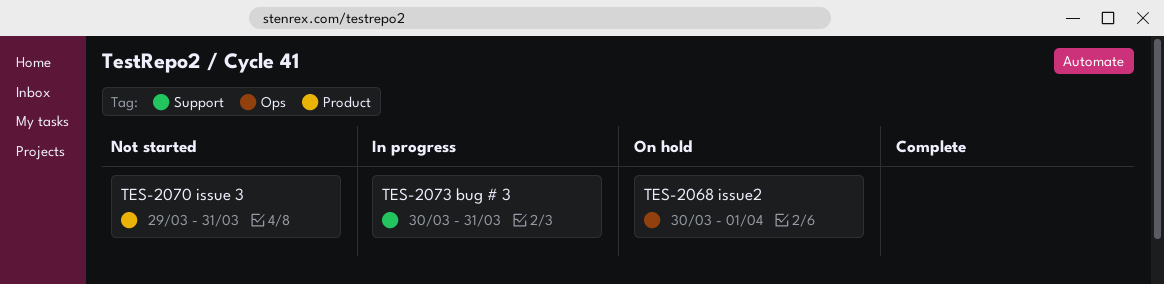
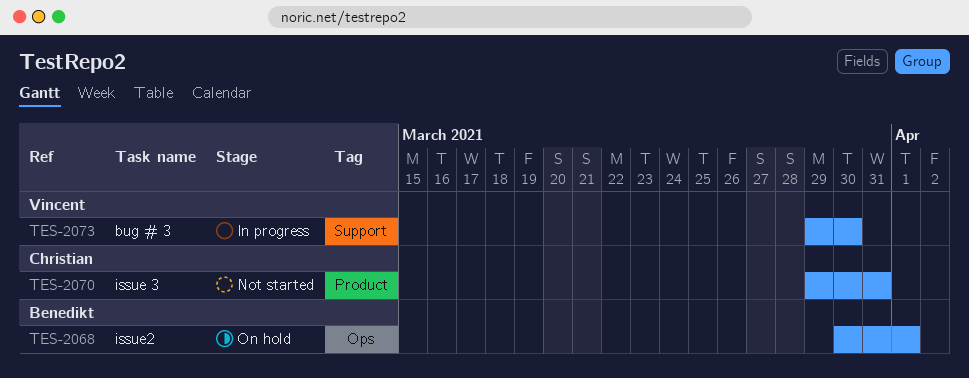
TES-2073, start: Mar 30 -> Mar 29
TES-2073, due: Mar 31 -> Mar 30

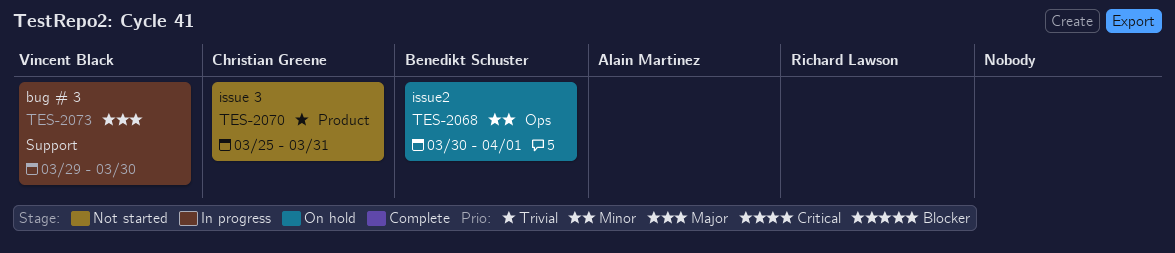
TES-2070, start: Mar 29 -> Mar 25

